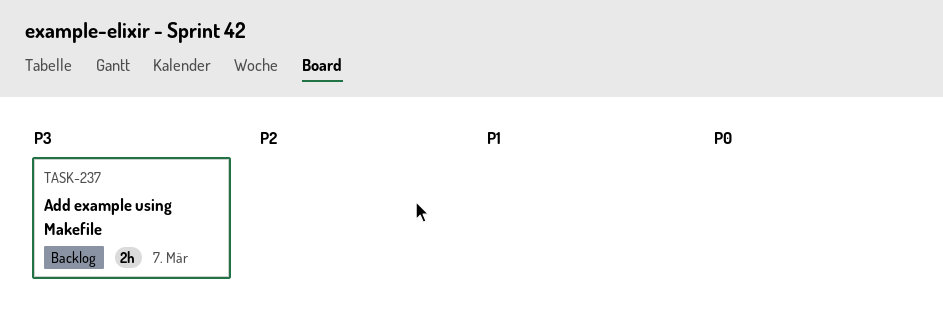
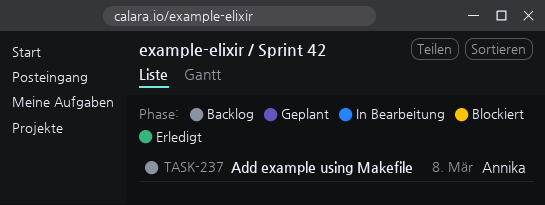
TASK-237, due: Mar 7 -> Mar 8

